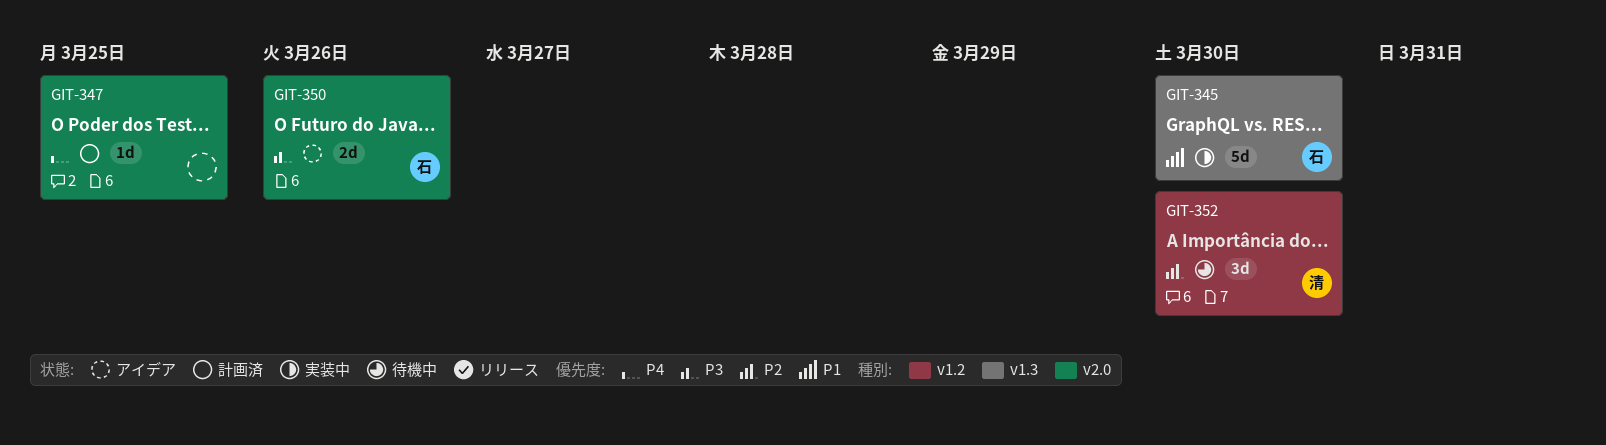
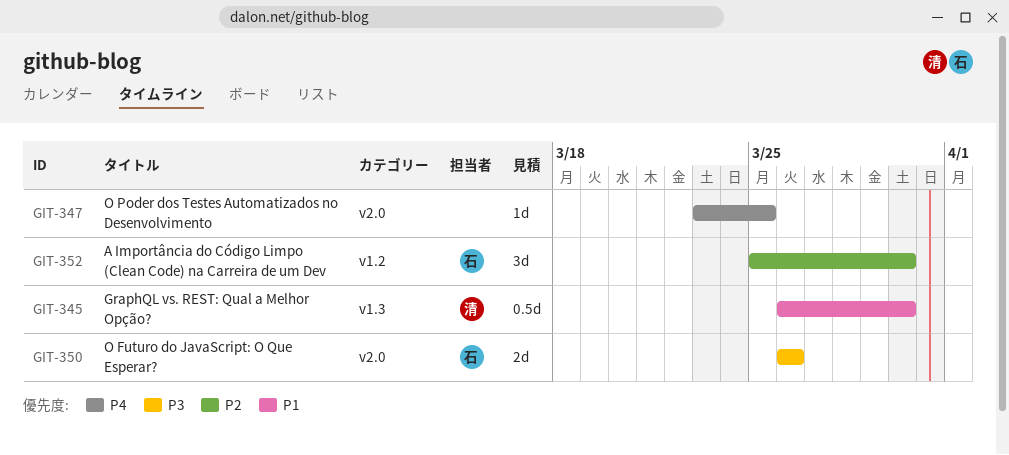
GIT-345, owner: 石 -> 清
GIT-345, estimate: 5d -> 0.5d
GIT-352, owner: 清 -> 石

